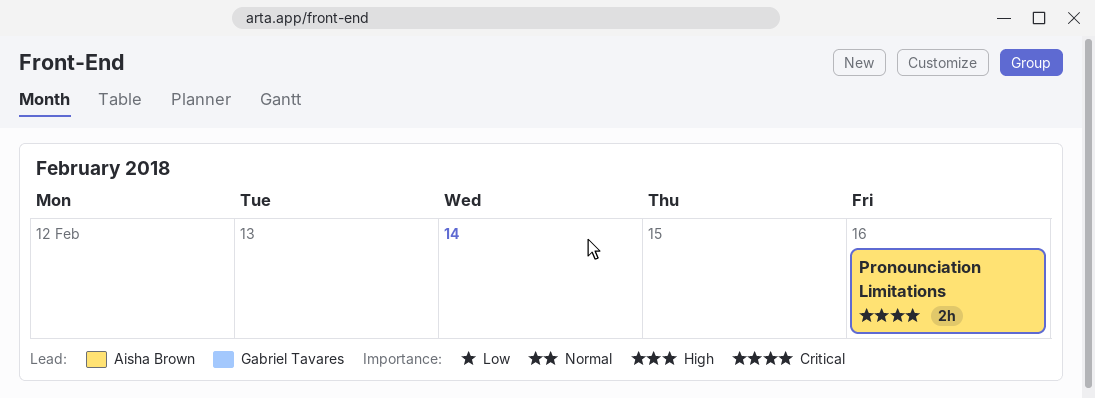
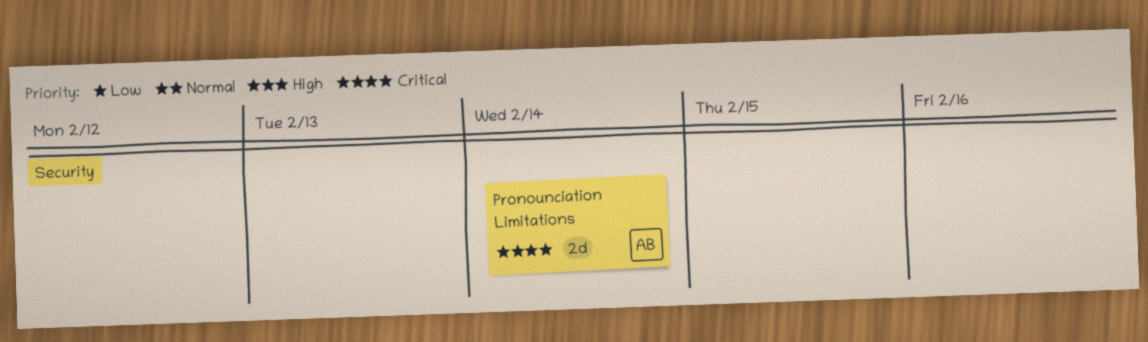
Pronounciation Limitations, estimate: 2h -> 2d
Pronounciation Limitations, due: Feb 16 -> Feb 14

